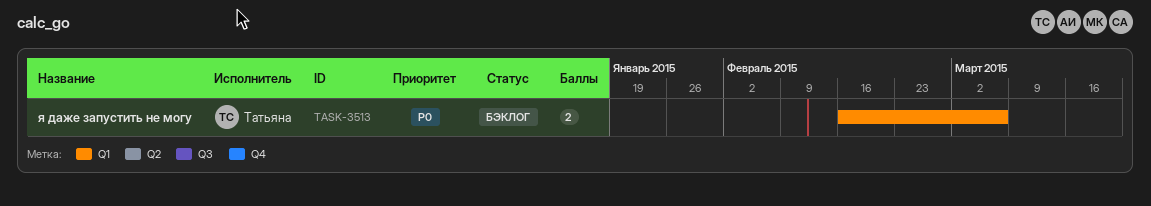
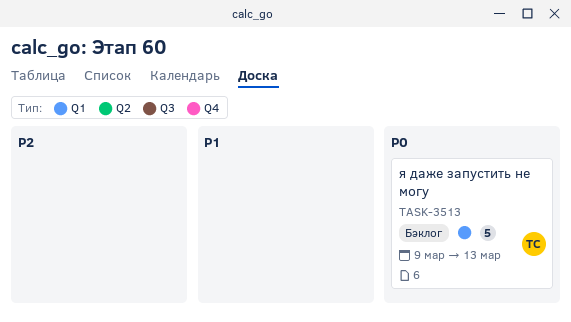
TASK-3513, estimate: 2 -> 5
TASK-3513, start: Feb 16 -> Mar 9
TASK-3513, due: Mar 6 -> Mar 13

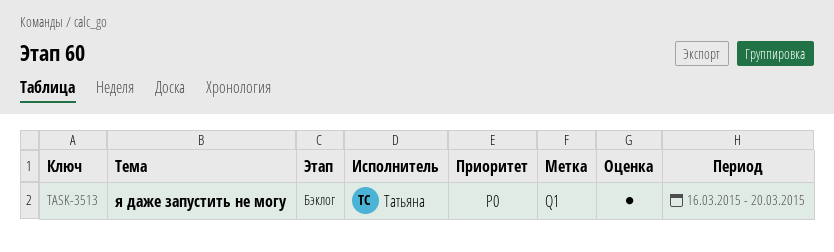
TASK-3513, estimate: 5 -> 1
TASK-3513, start: Mar 9 -> Mar 16
TASK-3513, due: Mar 13 -> Mar 20

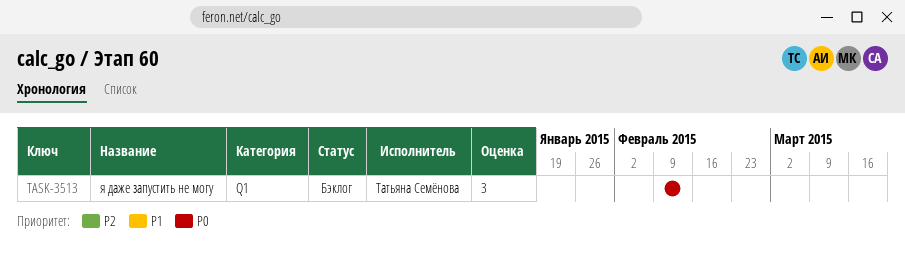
TASK-3513, estimate: 1 -> 3
TASK-3513, start: Mar 16 -> Feb 9
TASK-3513, due: Mar 20 -> Feb 13

